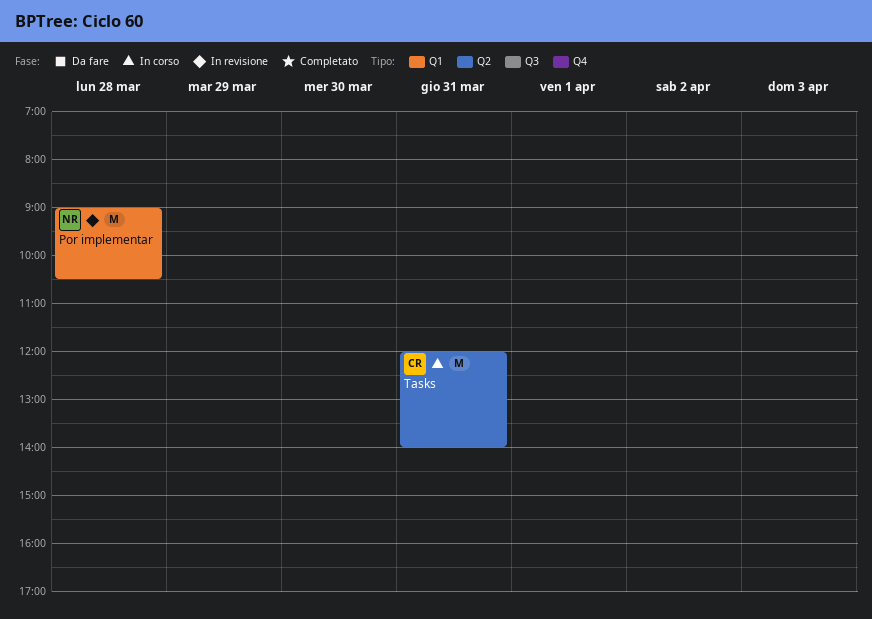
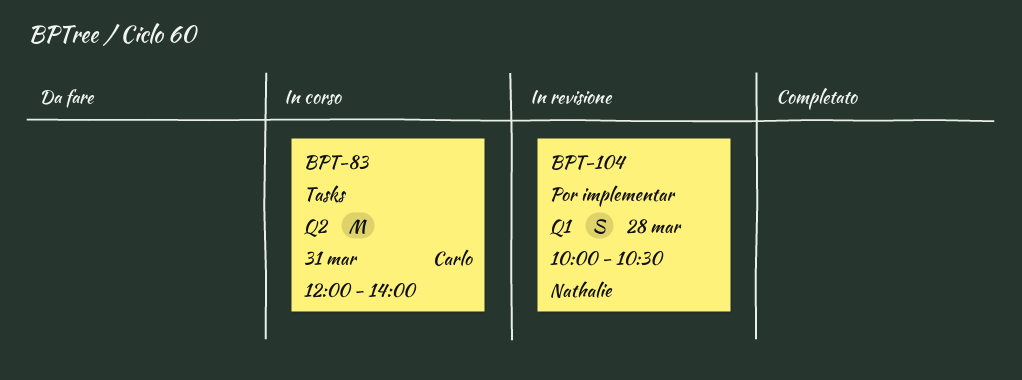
Por implementar, estimate: M -> S
Por implementar, begins: 09:00 -> 10:00

